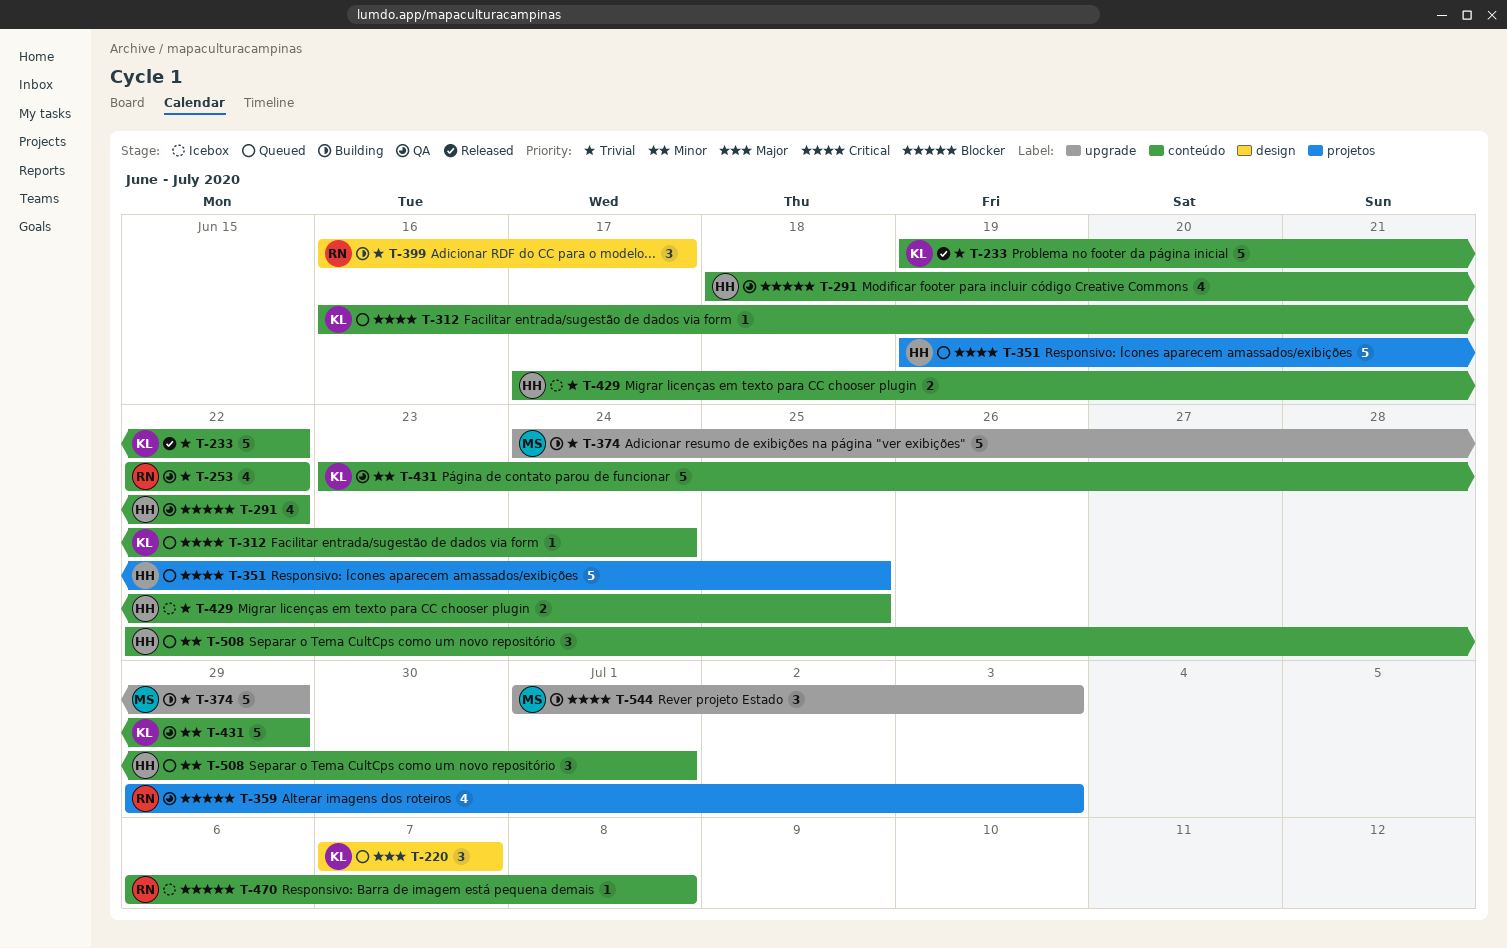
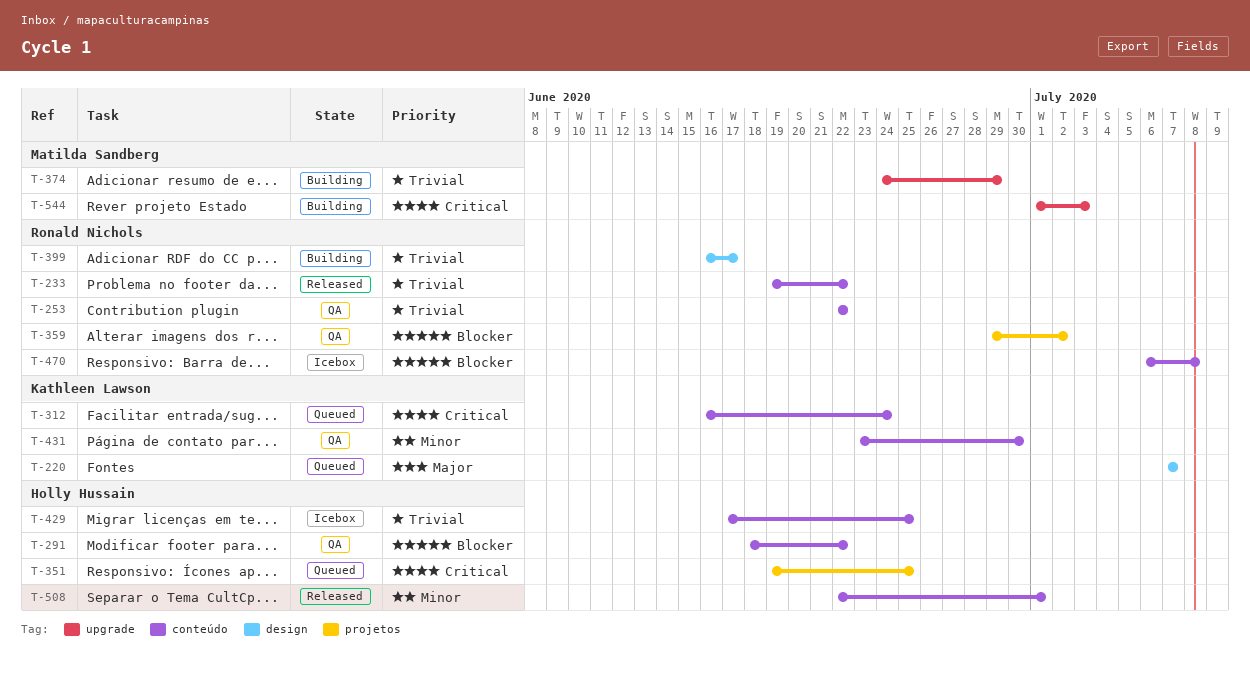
T-233, owner: Kathleen Lawson -> Ronald Nichols
T-359, due: Jul 3 -> Jul 2
T-431, due: Jun 29 -> Jun 30
T-508, status: Queued -> Released

